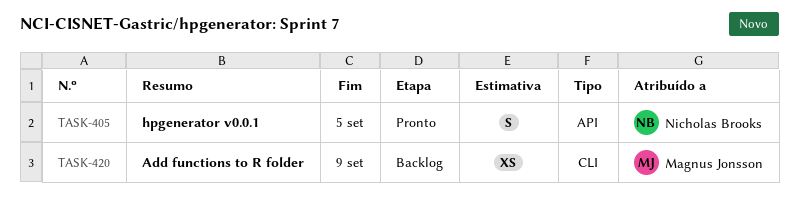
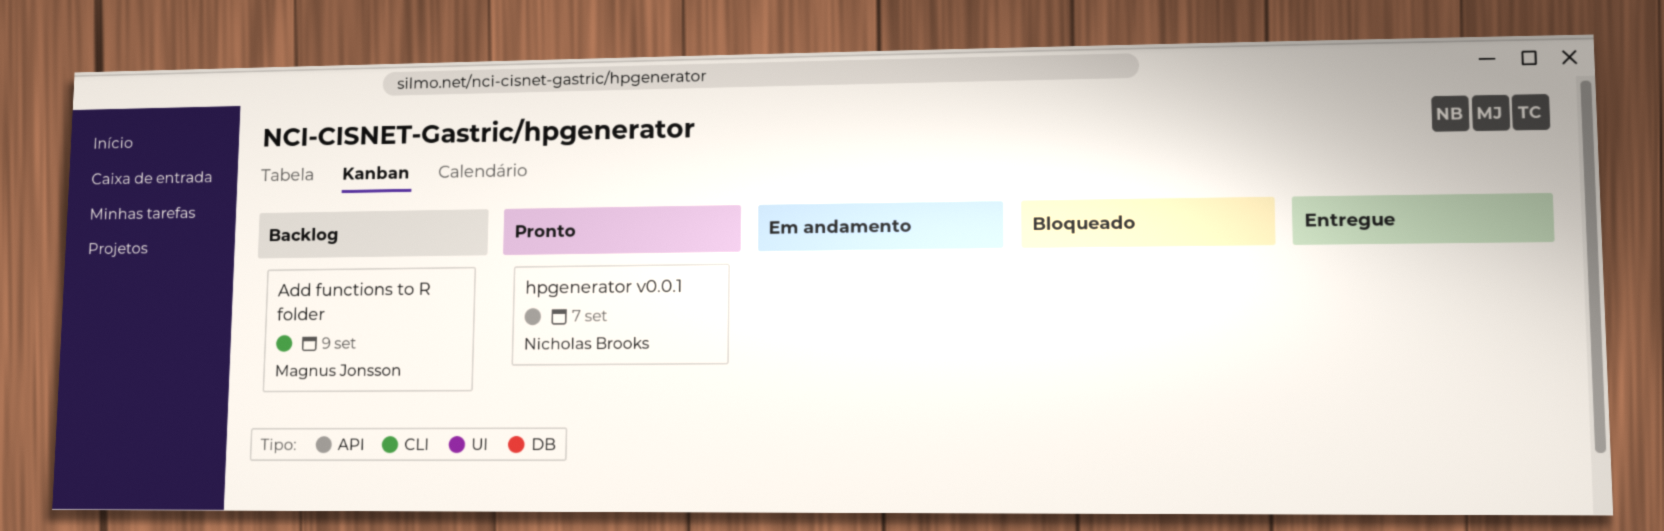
hpgenerator v0.0.1, due: Sep 5 -> Sep 7

